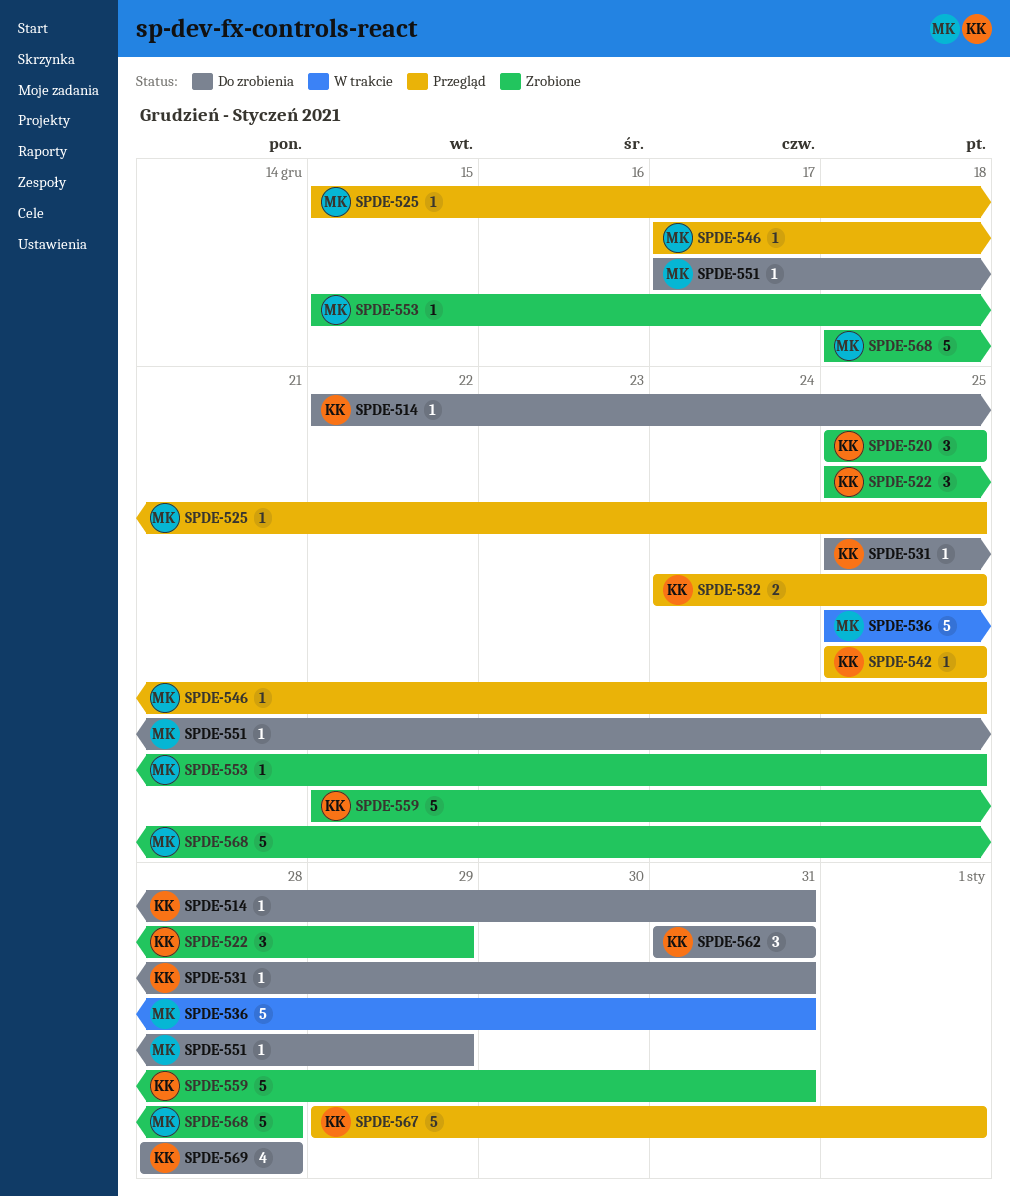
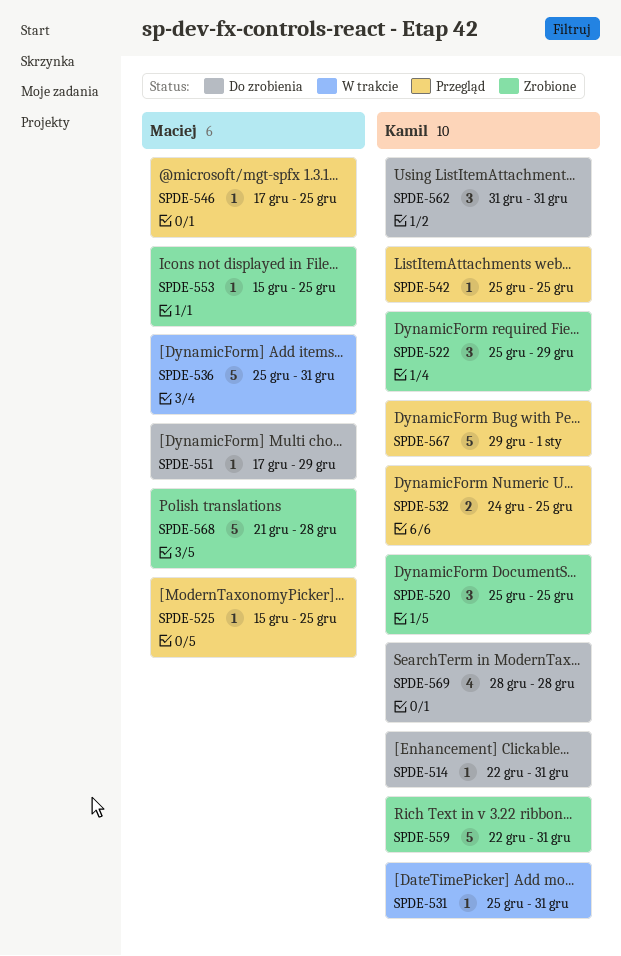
SPDE-531, status: Do zrobienia -> W trakcie
SPDE-568, start: Dec 18 -> Dec 21

